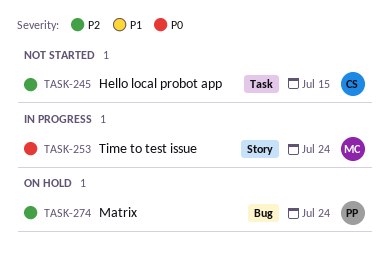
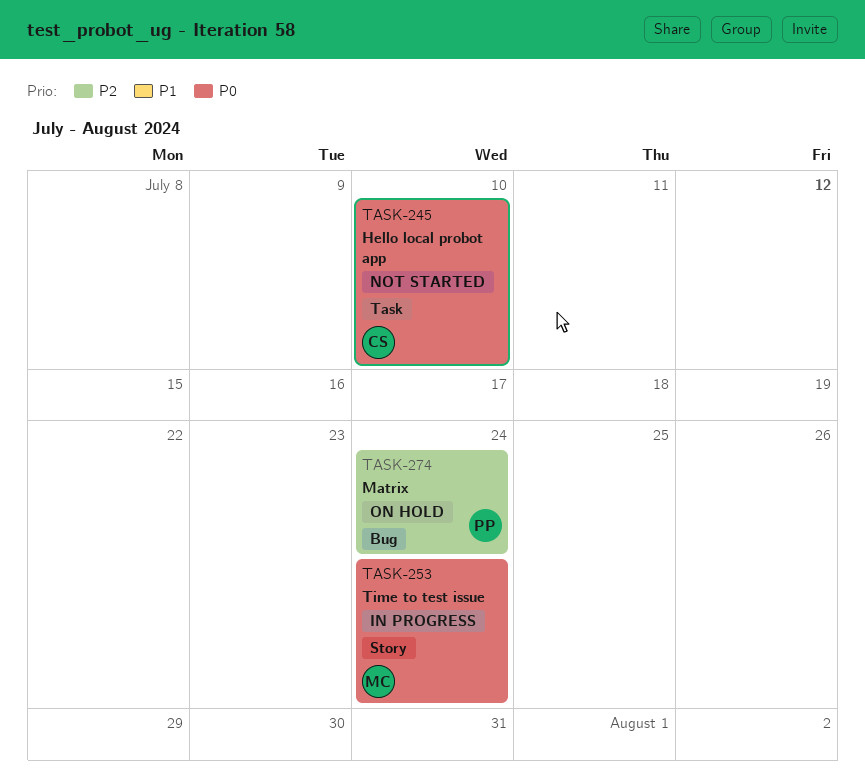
TASK-245, priority: P2 -> P0
TASK-245, due: Jul 15 -> Jul 10

